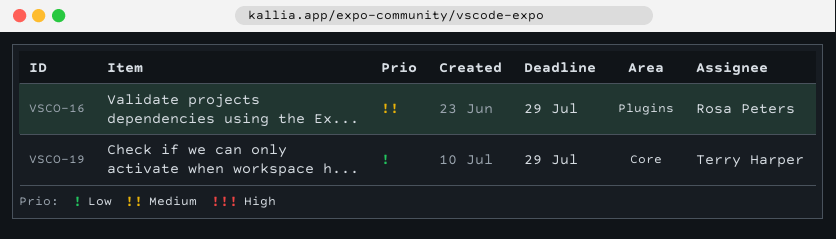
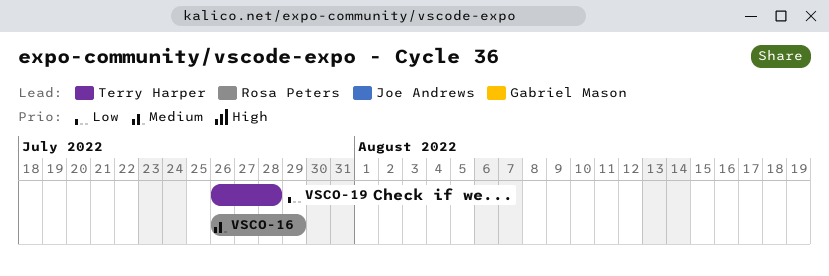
VSCO-19, due: Jul 29 -> Jul 28

